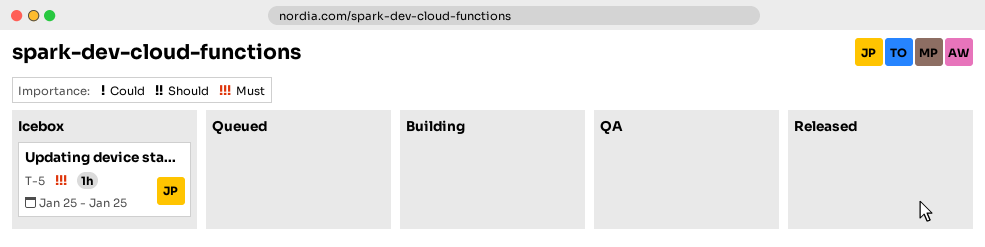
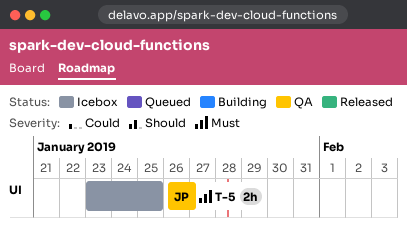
T-5, estimate: 1h -> 2h
T-5, start: Jan 25 -> Jan 23

